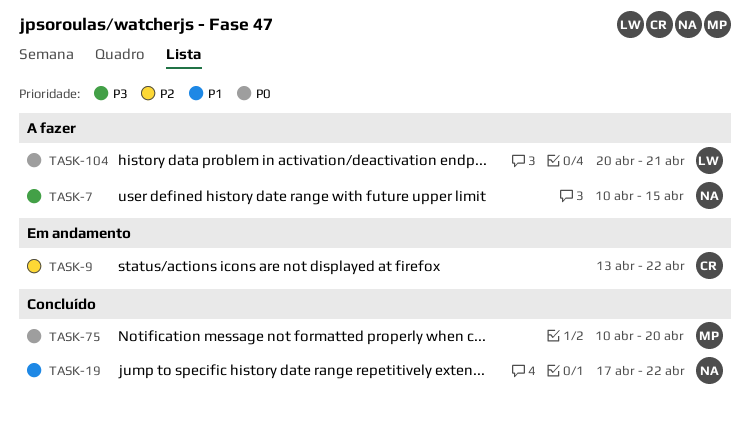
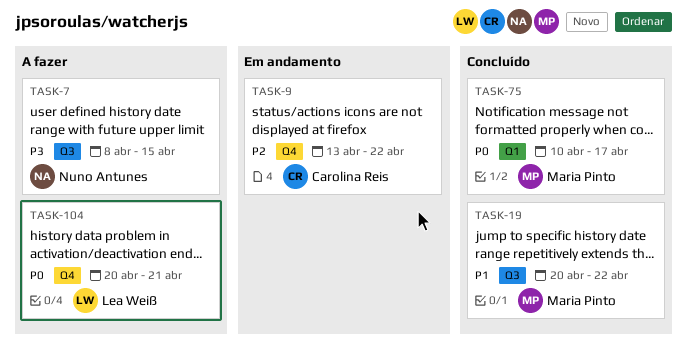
TASK-7, start: Apr 10 -> Apr 8
TASK-19, owner: Nuno Antunes -> Maria Pinto
TASK-19, start: Apr 17 -> Apr 20
TASK-75, due: Apr 20 -> Apr 17

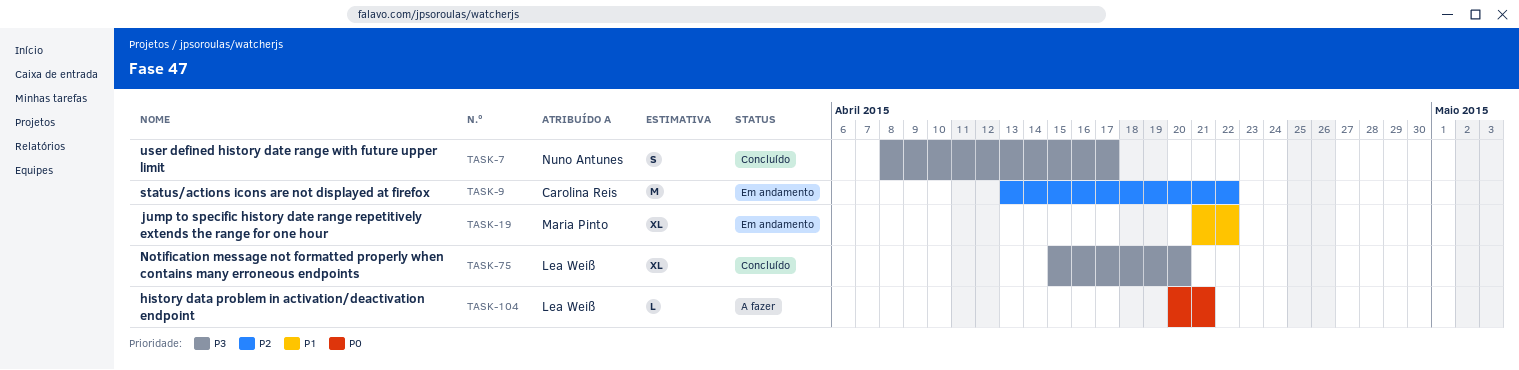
TASK-7, status: A fazer -> Concluído
TASK-7, due: Apr 15 -> Apr 17
TASK-19, status: Concluído -> Em andamento
TASK-19, start: Apr 20 -> Apr 21
TASK-75, owner: Maria Pinto -> Lea Weiß
TASK-75, priority: P0 -> P3
TASK-75, start: Apr 10 -> Apr 15
TASK-75, due: Apr 17 -> Apr 20

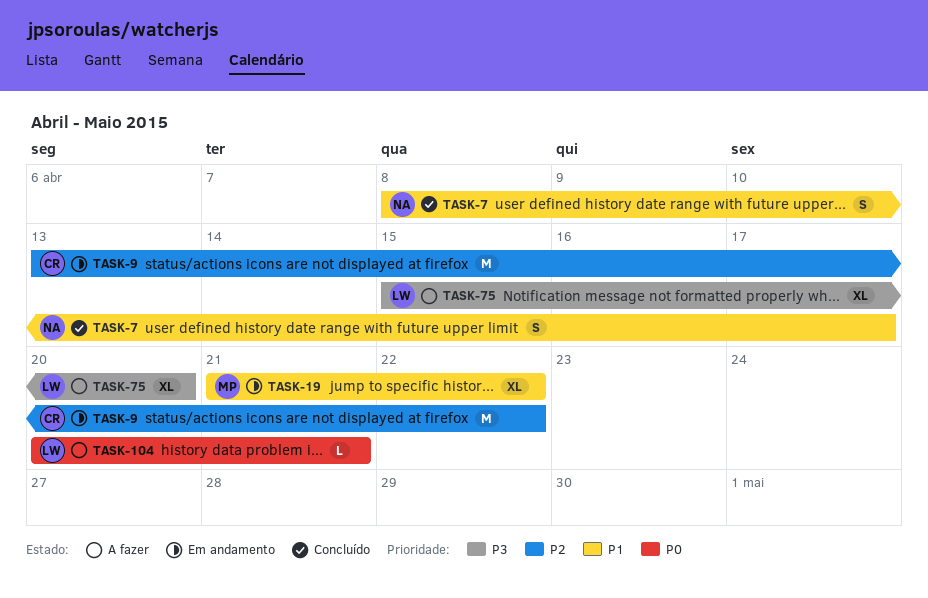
TASK-7, priority: P3 -> P1
TASK-75, status: Concluído -> A fazer

